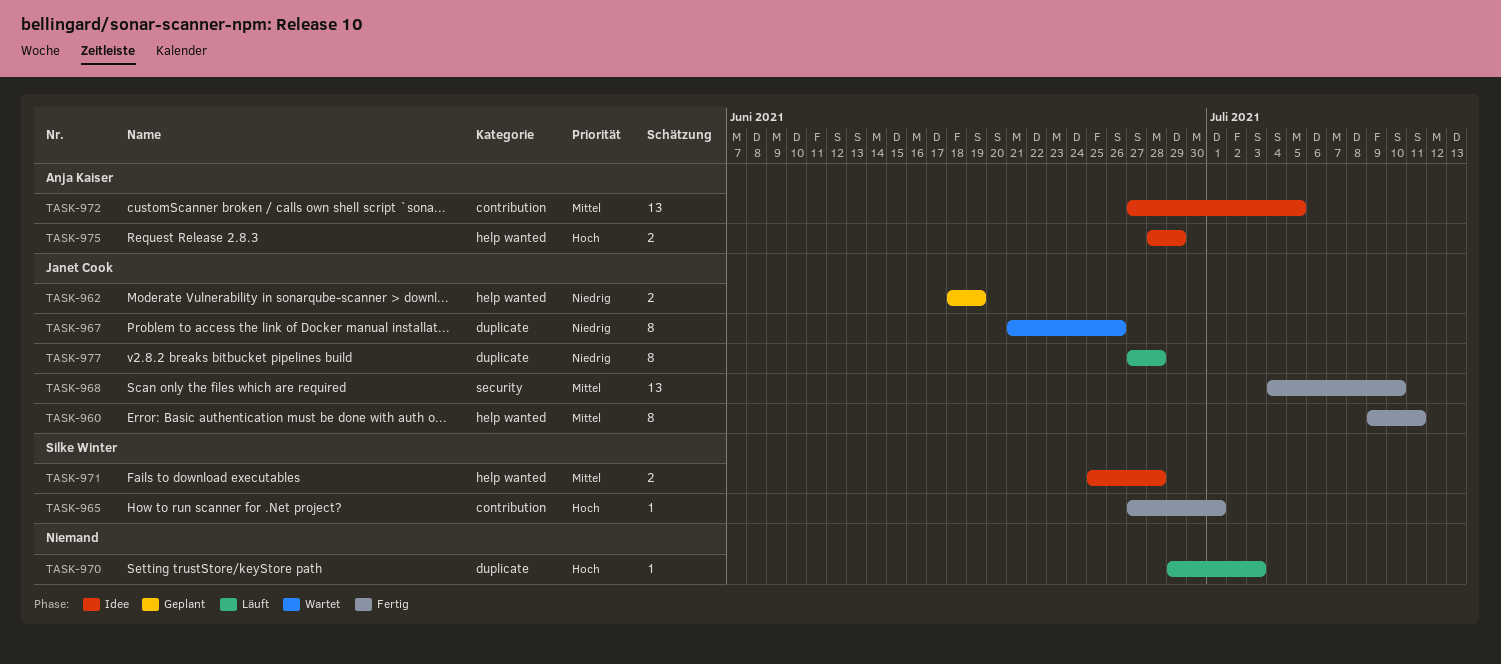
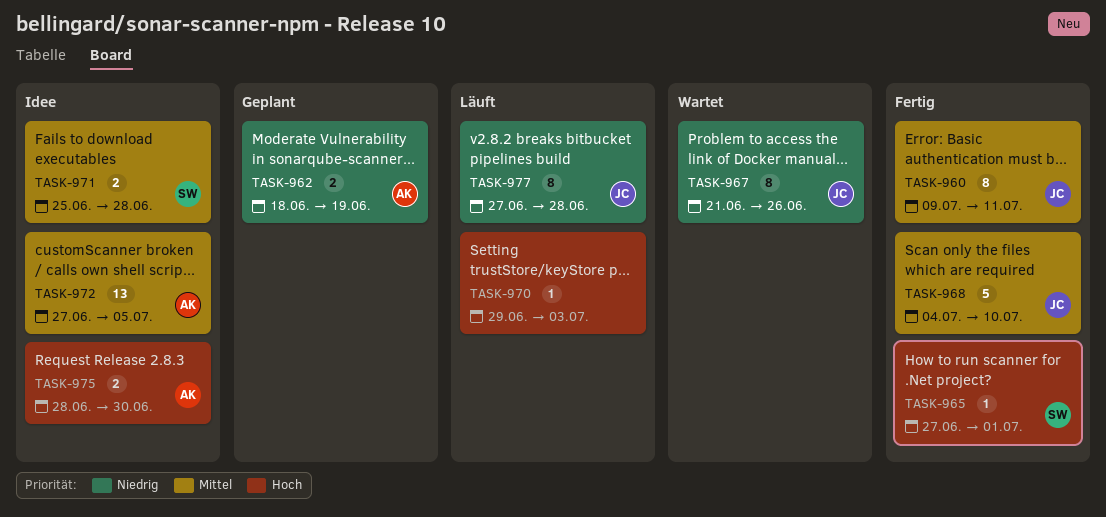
TASK-962, owner: Janet Cook -> Anja Kaiser
TASK-968, estimate: 13 -> 5
TASK-975, due: Jun 29 -> Jun 30

